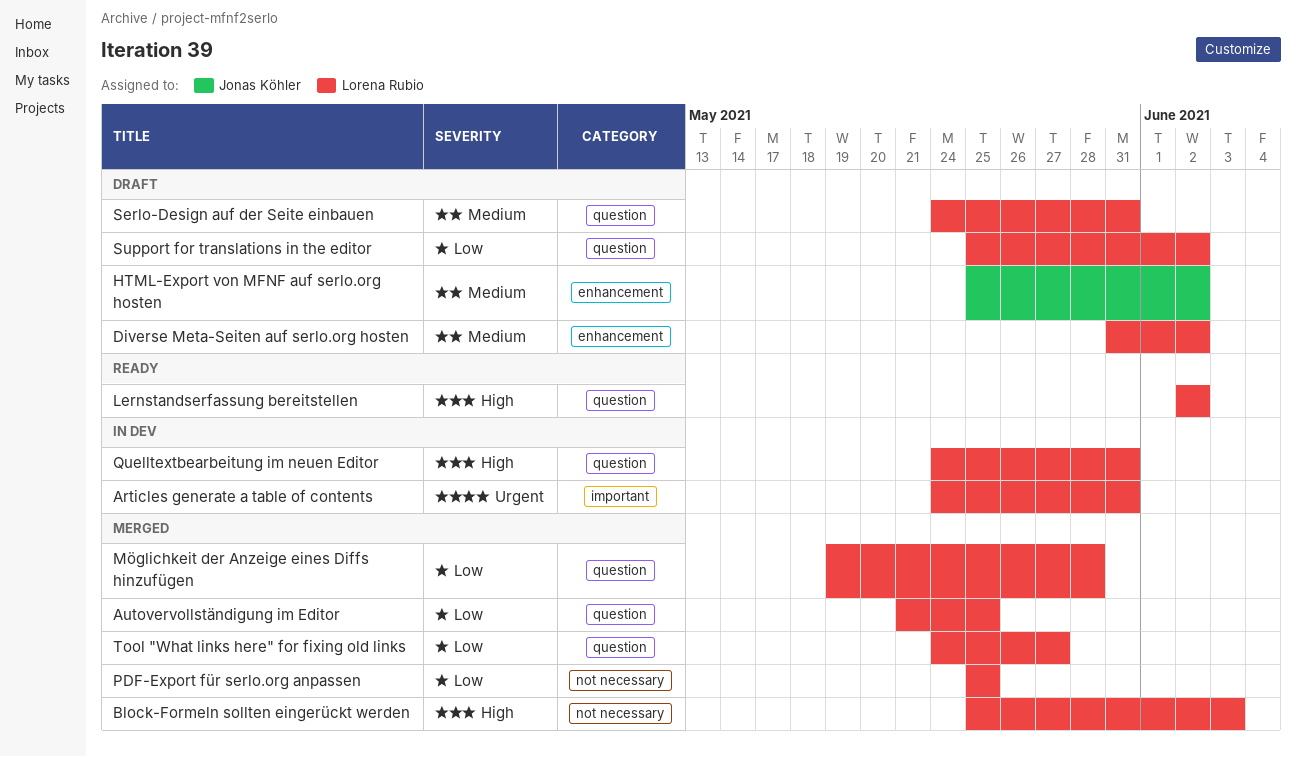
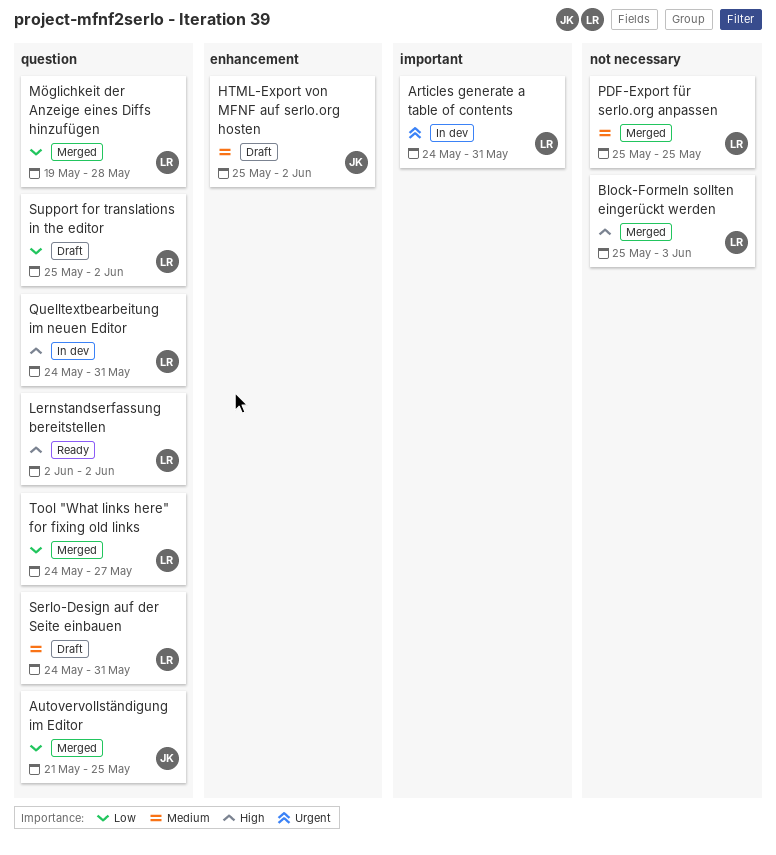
Autovervollständigung im Editor, owner: Lorena Rubio -> Jonas Köhler
Diverse Meta-Seiten auf serlo.org hosten: present -> none
PDF-Export für serlo.org anpassen, priority: Low -> Medium

